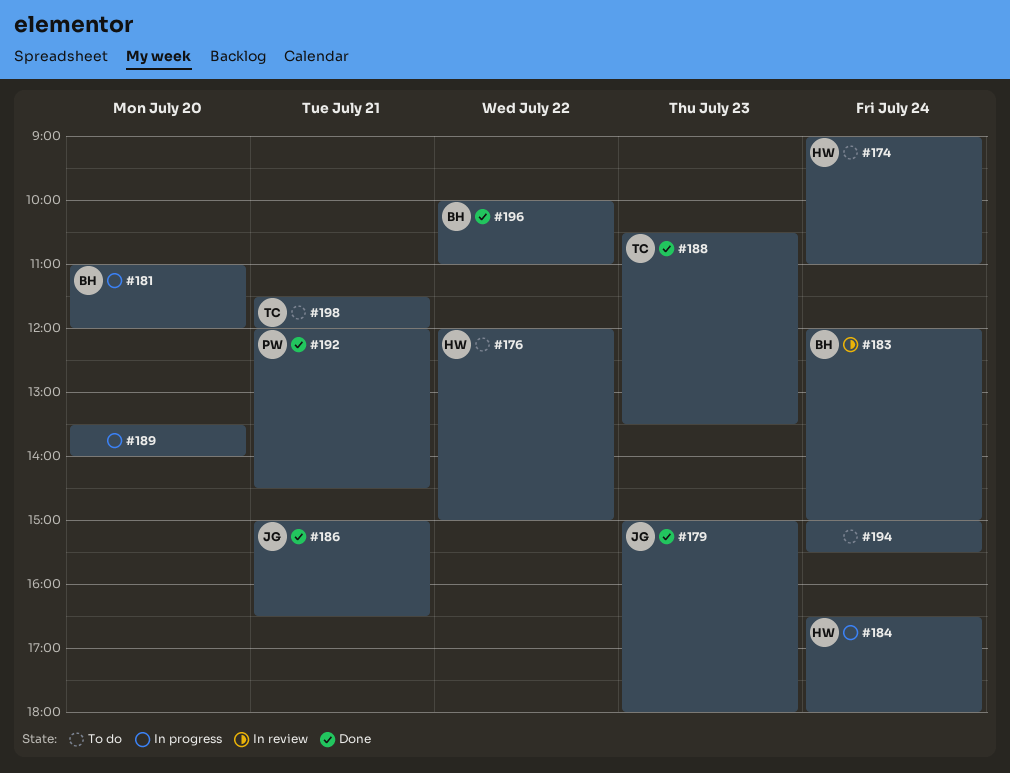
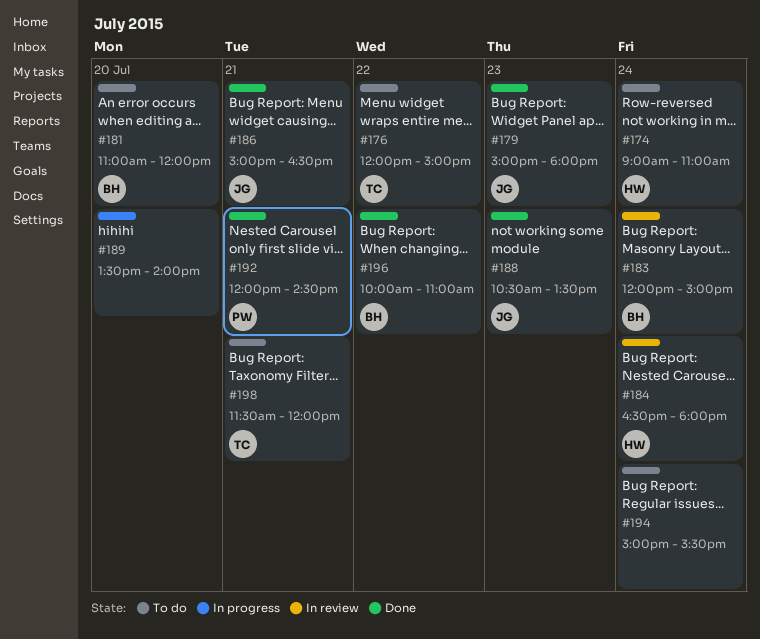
#176, owner: HW -> TC
#181, status: In progress -> To do
#184, status: In progress -> In review
#188, owner: TC -> JG

